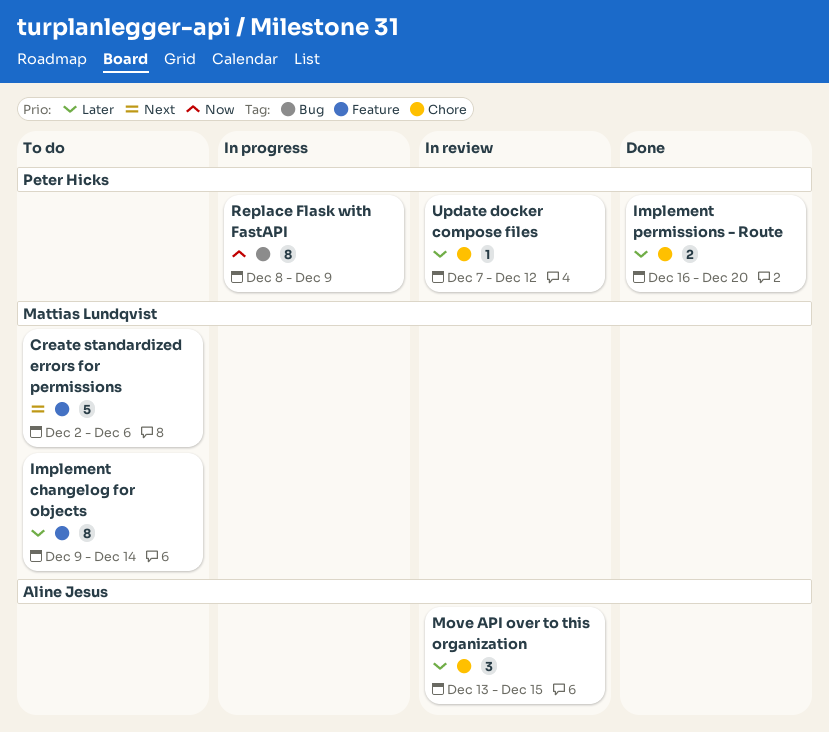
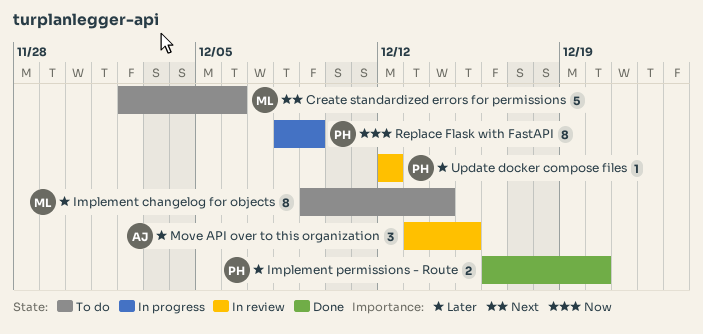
Update docker compose files, start: Dec 7 -> Dec 12

